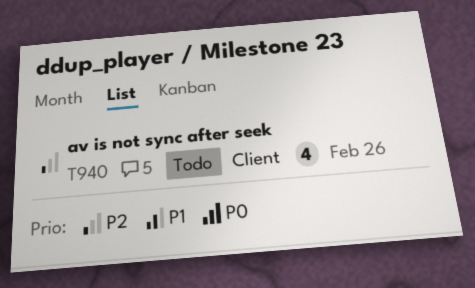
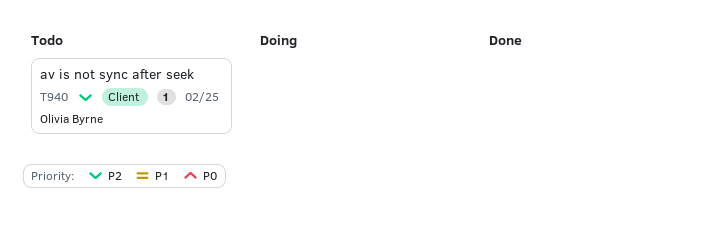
T940, estimate: 4 -> 1
T940, due: Feb 26 -> Feb 25

